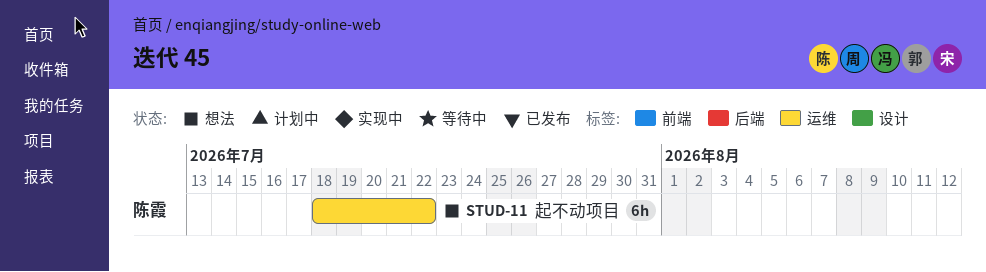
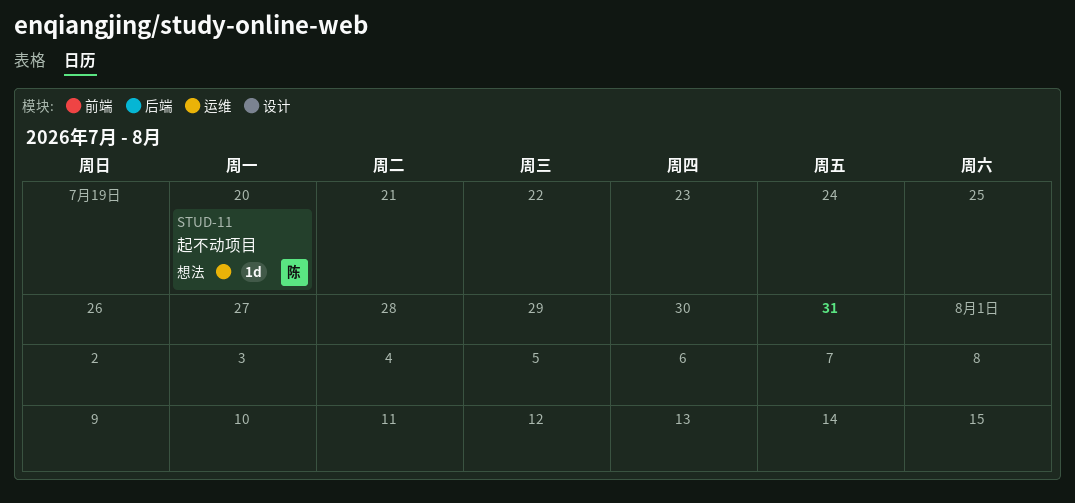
STUD-11, estimate: 6h -> 1d
STUD-11, due: Jul 22 -> Jul 20

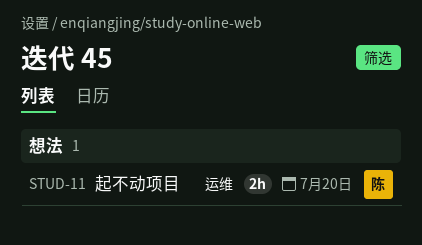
STUD-11, estimate: 1d -> 2h

